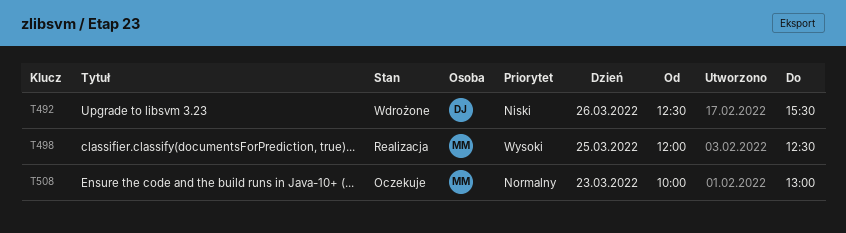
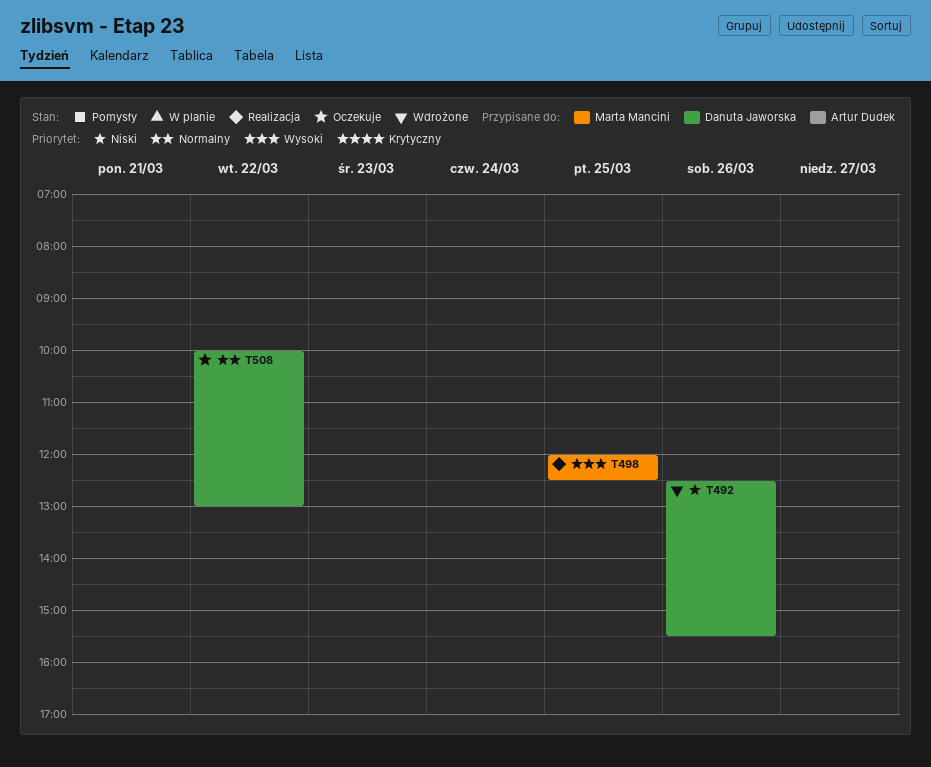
T508, owner: Marta Mancini -> Danuta Jaworska
T508, day: Mar 23 -> Mar 22

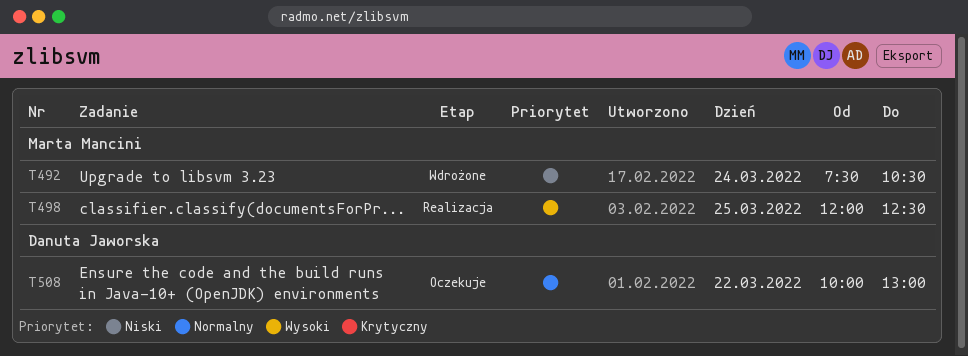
T492, owner: Danuta Jaworska -> Marta Mancini
T492, day: Mar 26 -> Mar 24
T492, begins: 12:30 -> 07:30
T492, ends: 15:30 -> 10:30

